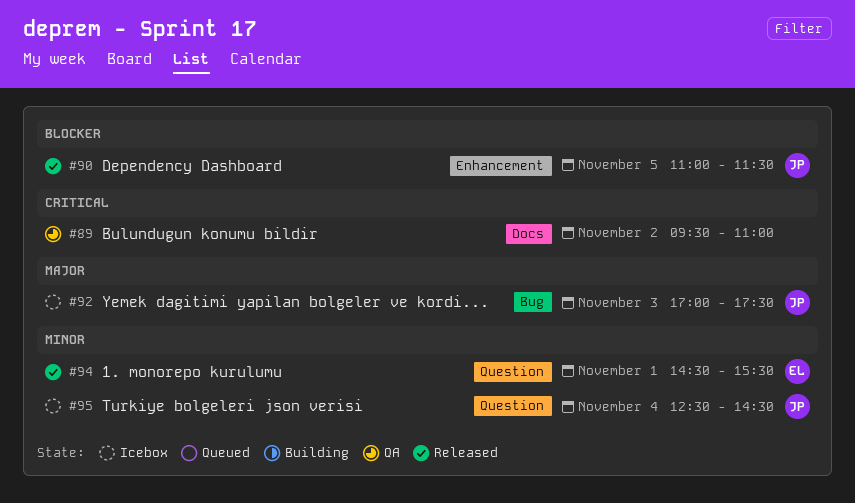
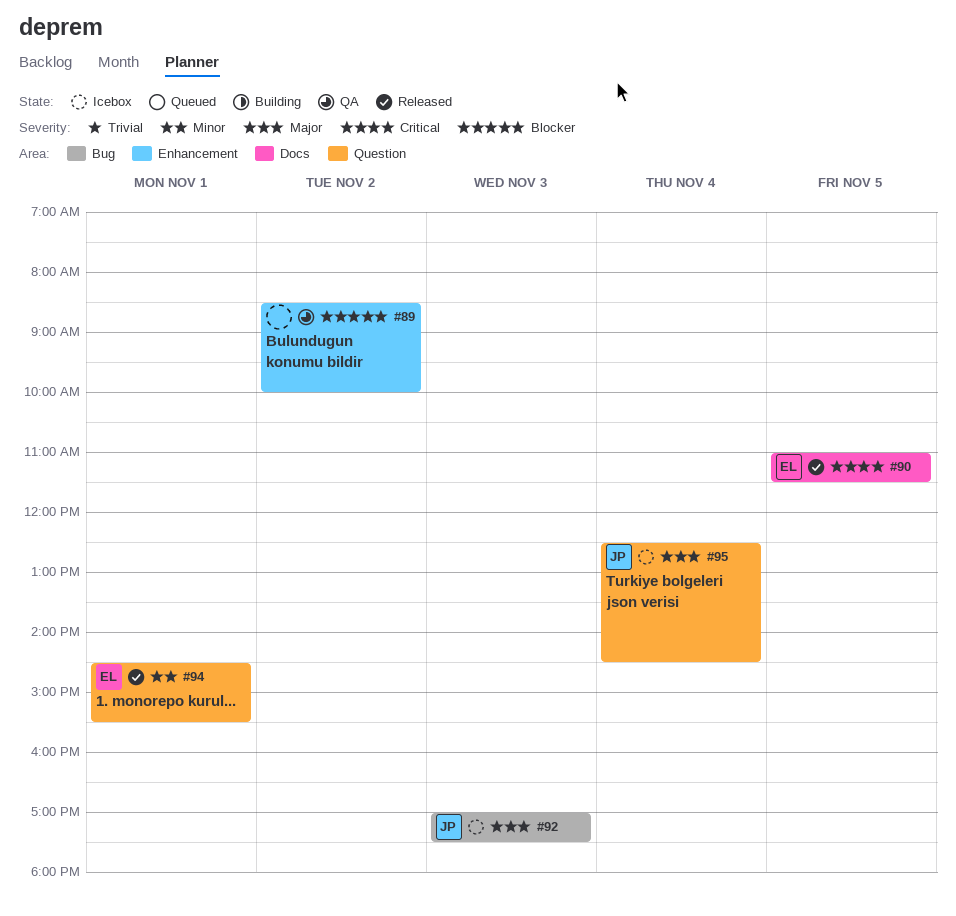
#89, priority: Critical -> Blocker
#89, label: Docs -> Enhancement
#89, begins: 09:30 -> 08:30
#89, ends: 11:00 -> 10:00
#90, owner: JP -> EL
#90, priority: Blocker -> Critical
#90, label: Enhancement -> Docs
#95, priority: Minor -> Major

